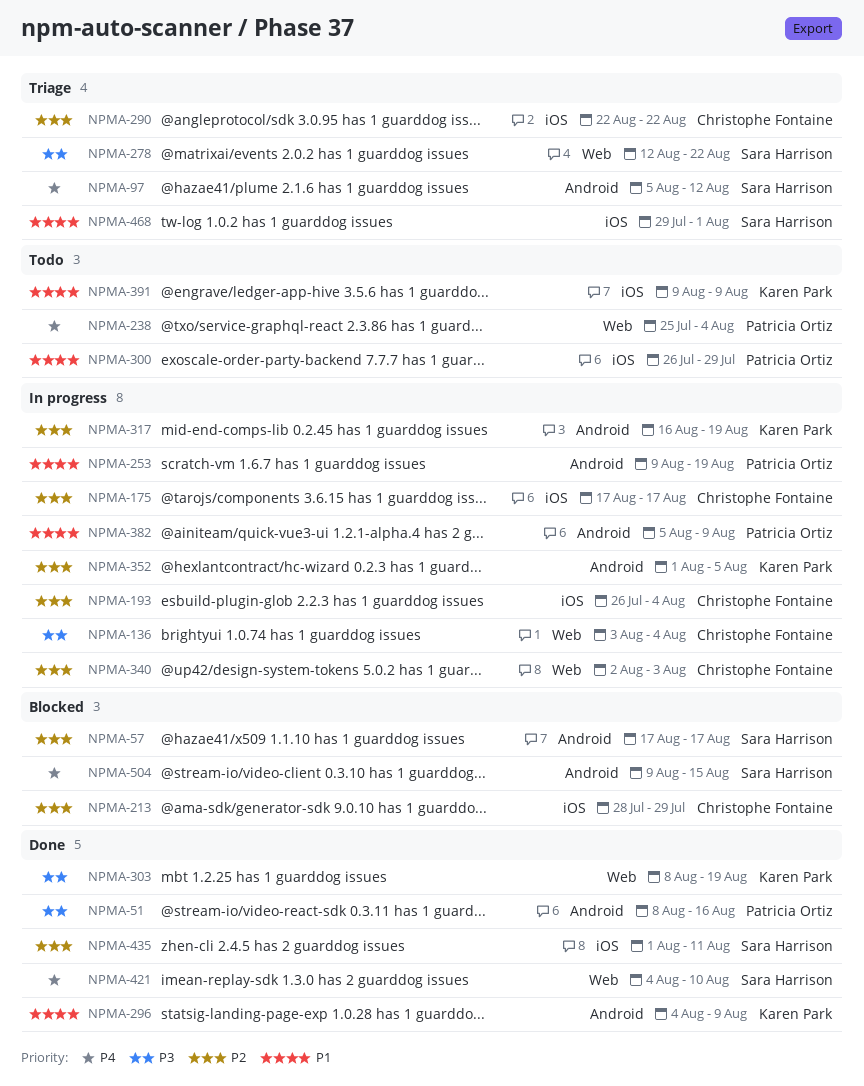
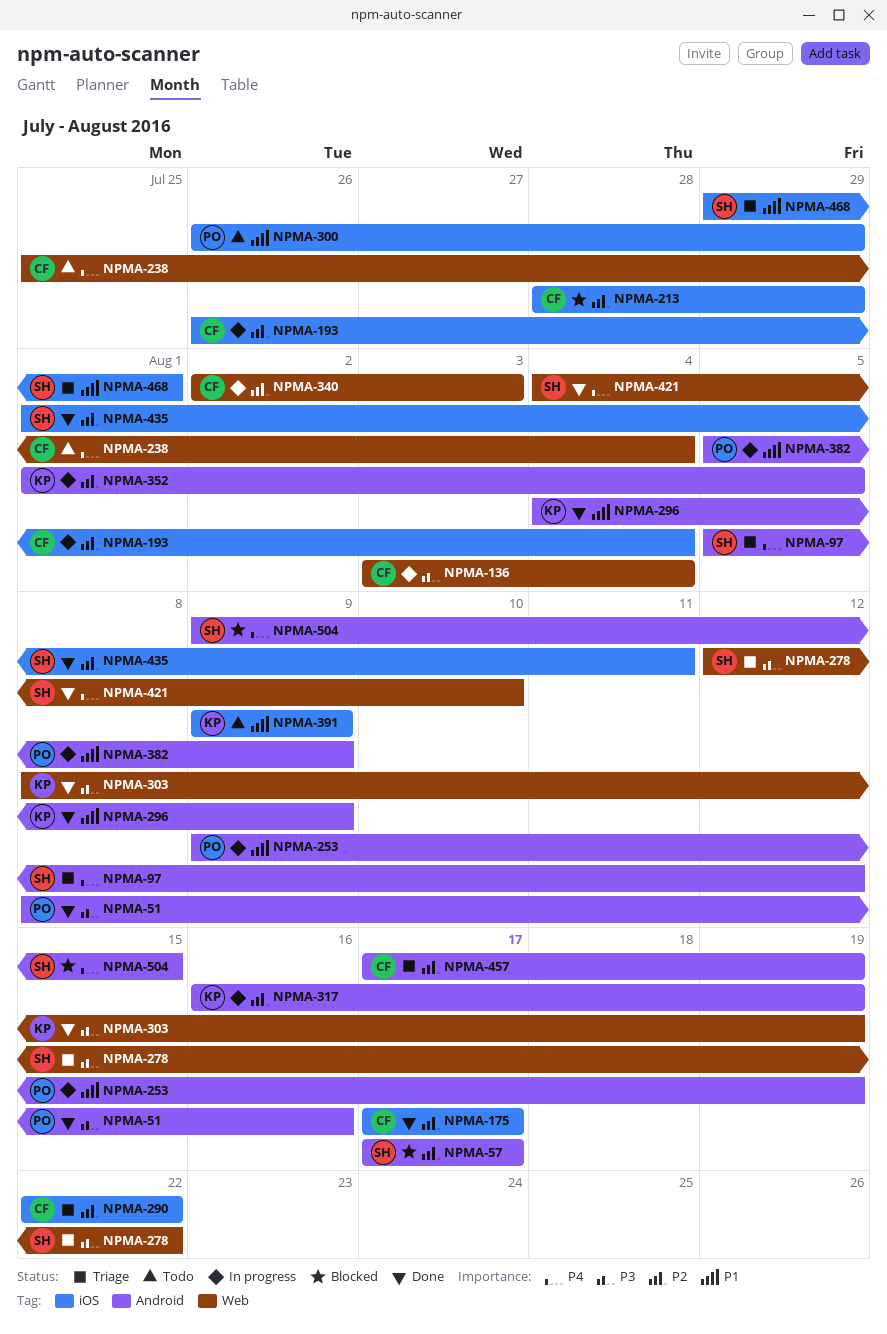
NPMA-175, status: In progress -> Done
NPMA-238, owner: Patricia Ortiz -> Christophe Fontaine
NPMA-457: none -> present

